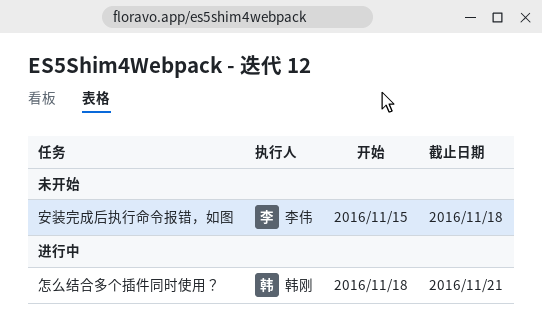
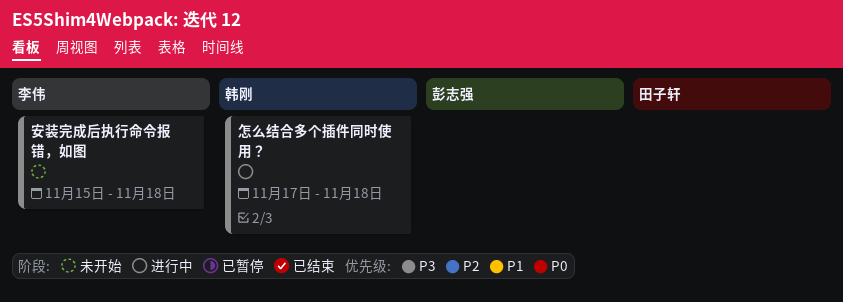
怎么结合多个插件同时使用？, start: Nov 18 -> Nov 17
怎么结合多个插件同时使用？, due: Nov 21 -> Nov 18

